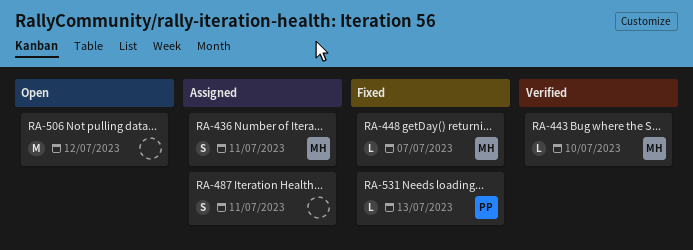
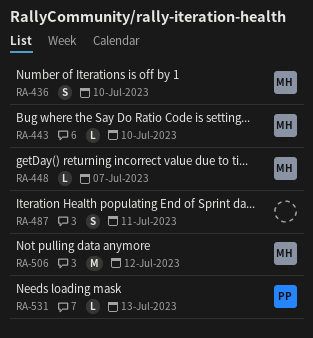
RA-436, due: Jul 11 -> Jul 10
RA-506, owner: none -> MH

